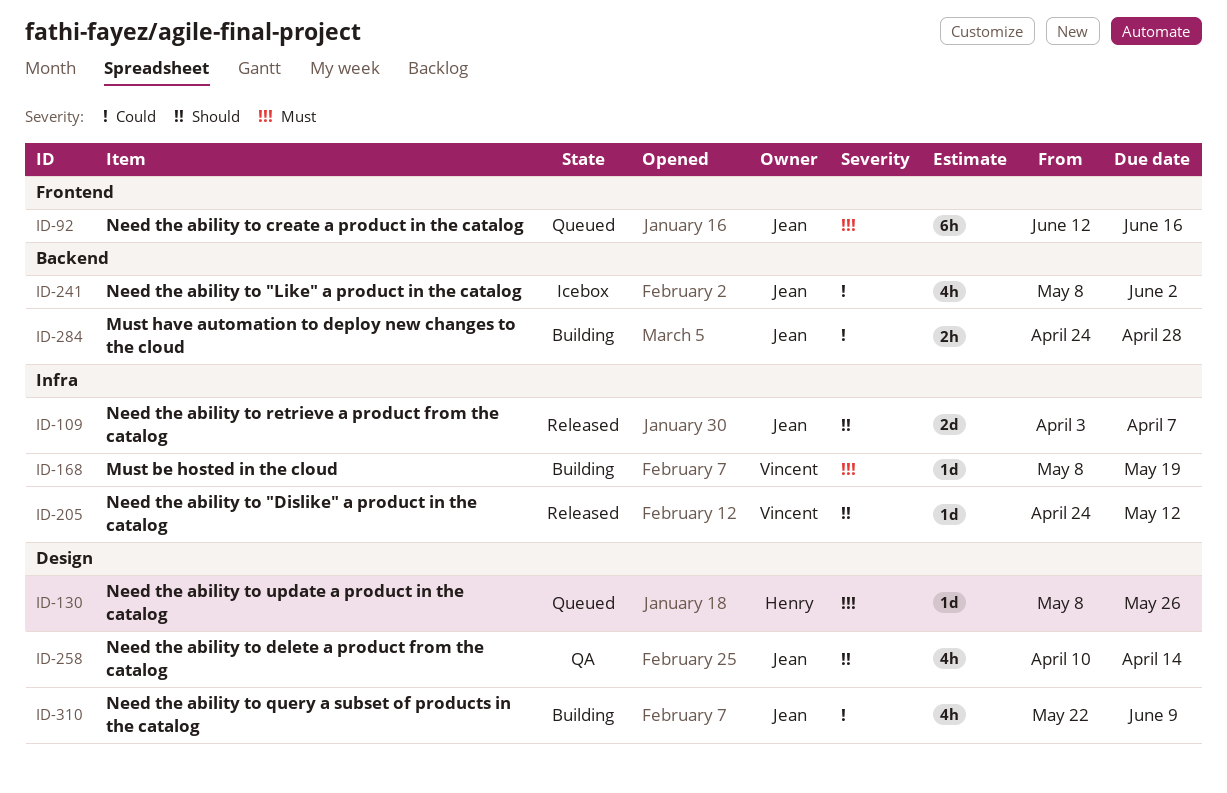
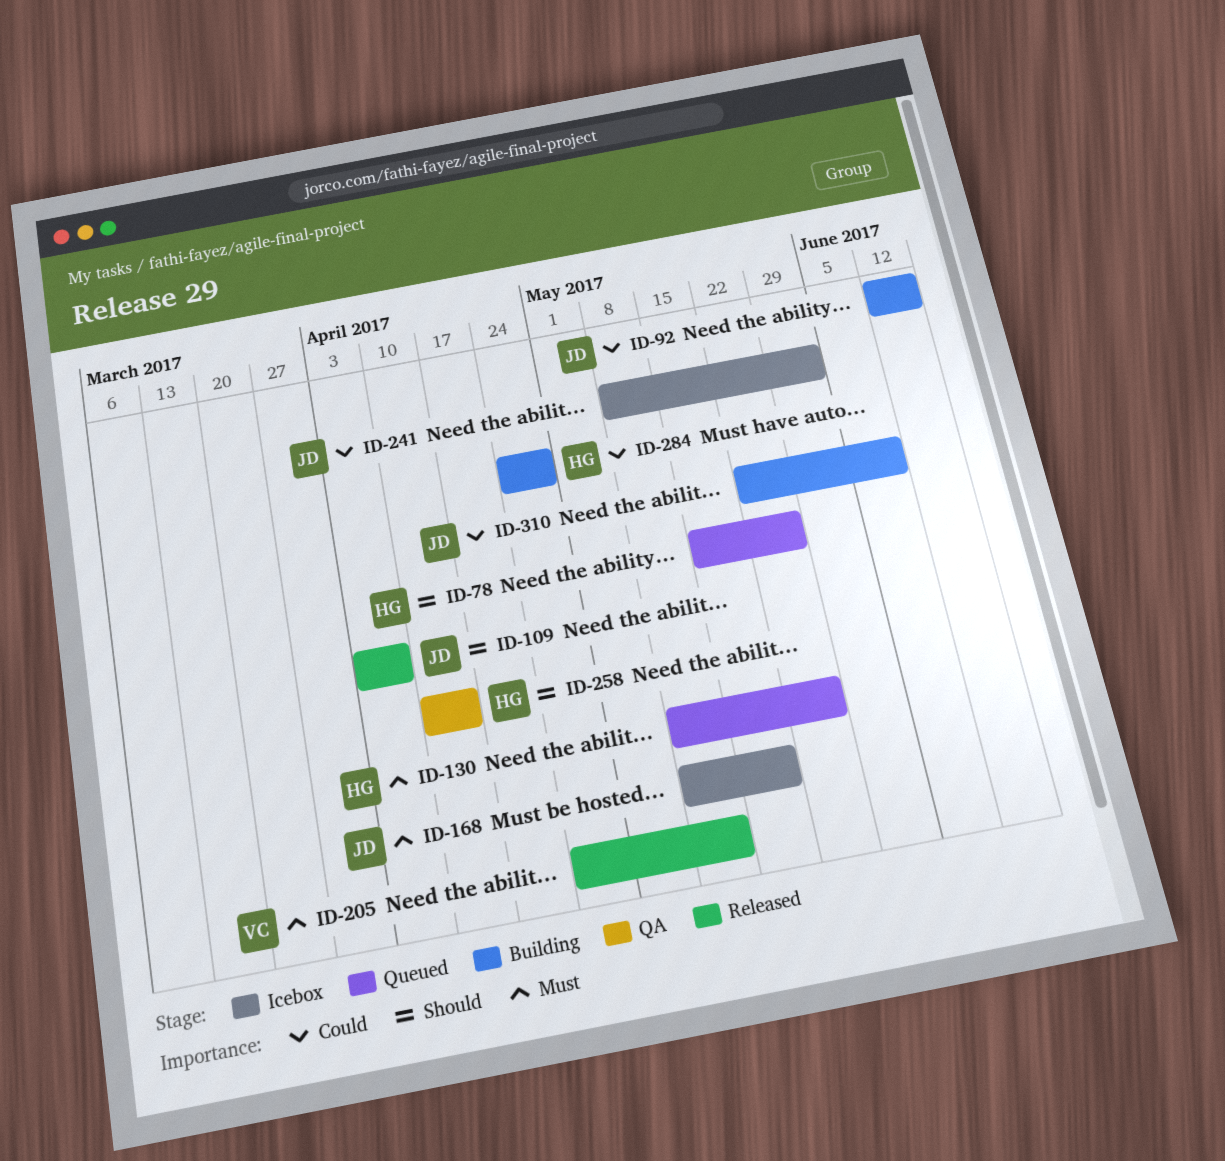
ID-78: none -> present
ID-92, status: Queued -> Building
ID-92, priority: Must -> Could
ID-168, status: Building -> Icebox
ID-168, owner: Vincent -> Jean
ID-205, priority: Should -> Must
ID-258, owner: Jean -> Henry
ID-284, owner: Jean -> Henry

